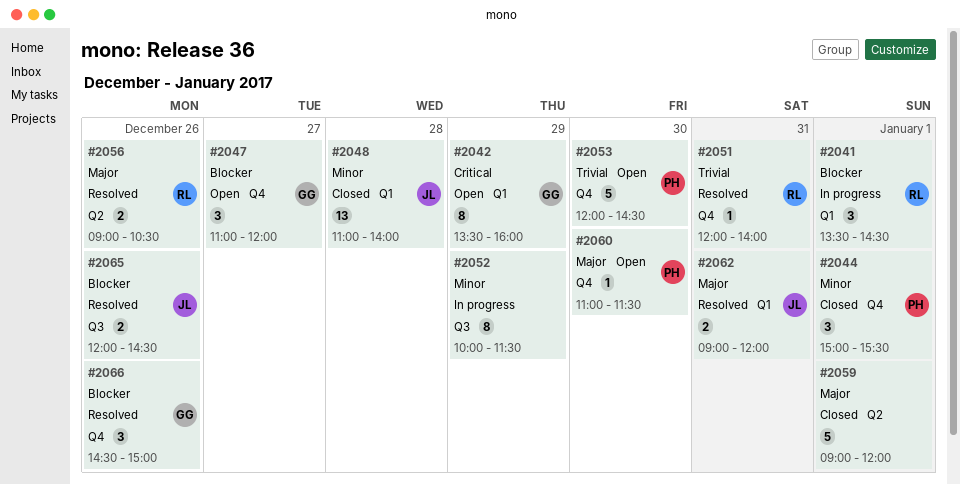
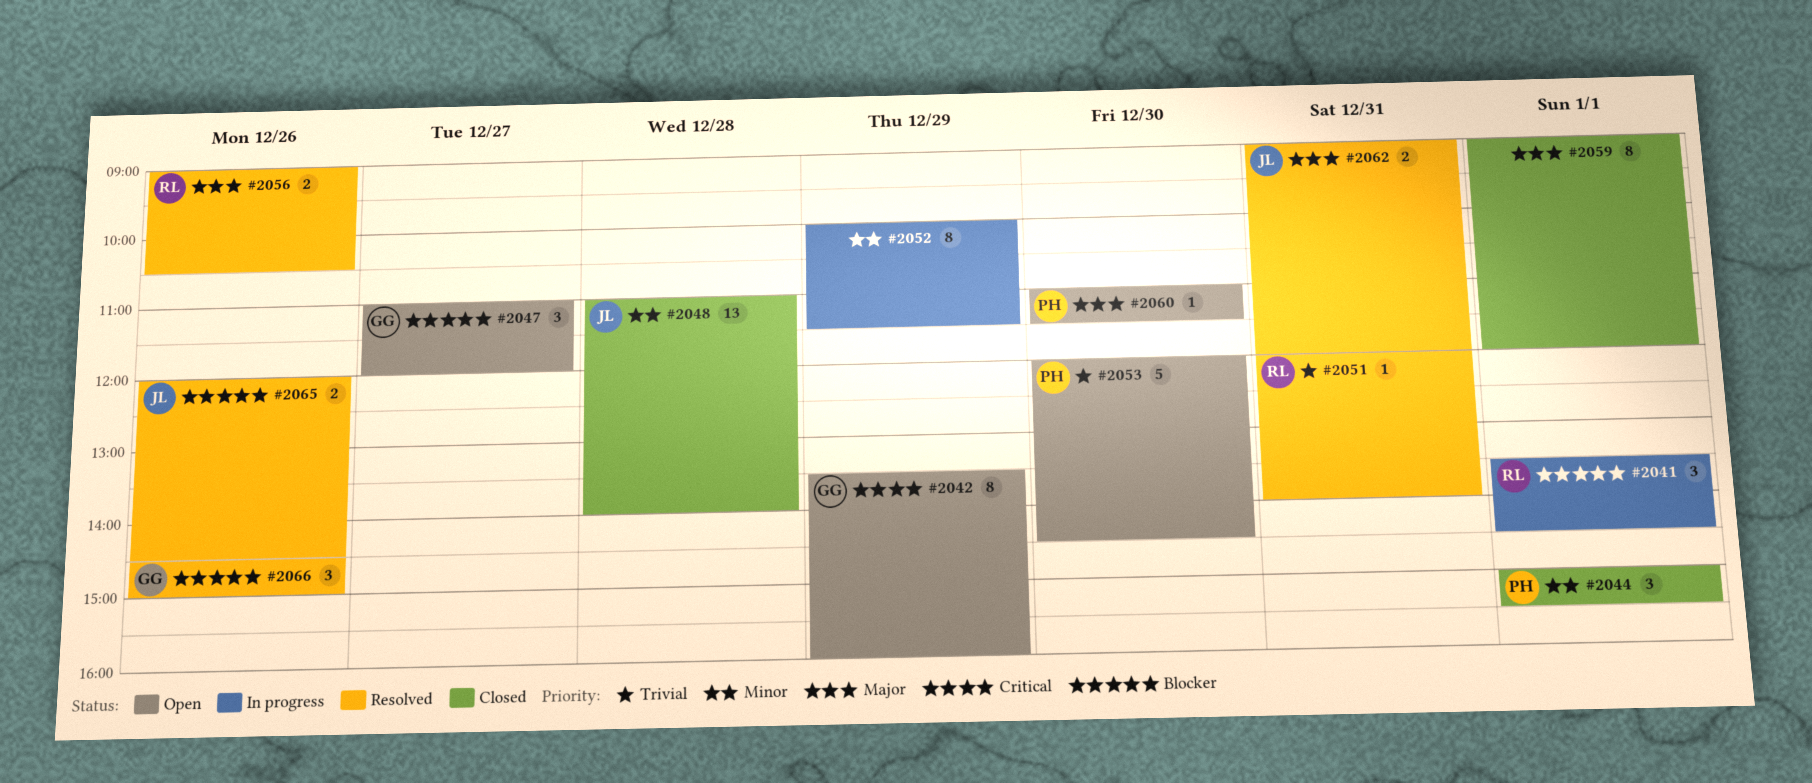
#2059, estimate: 5 -> 8

